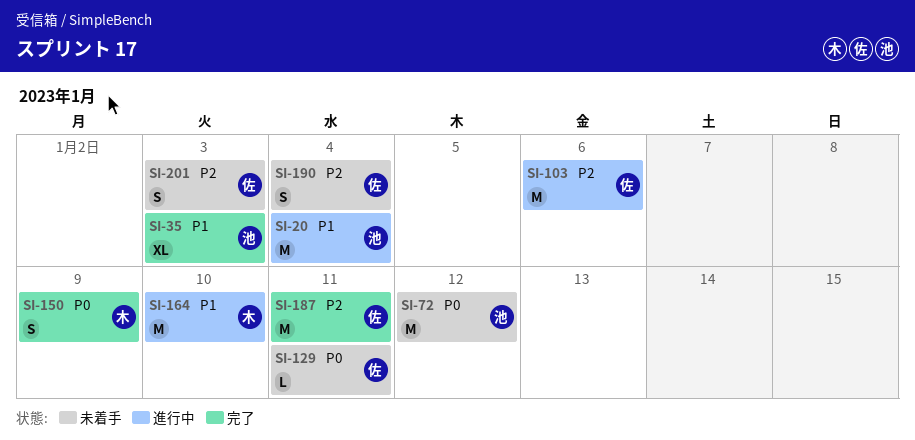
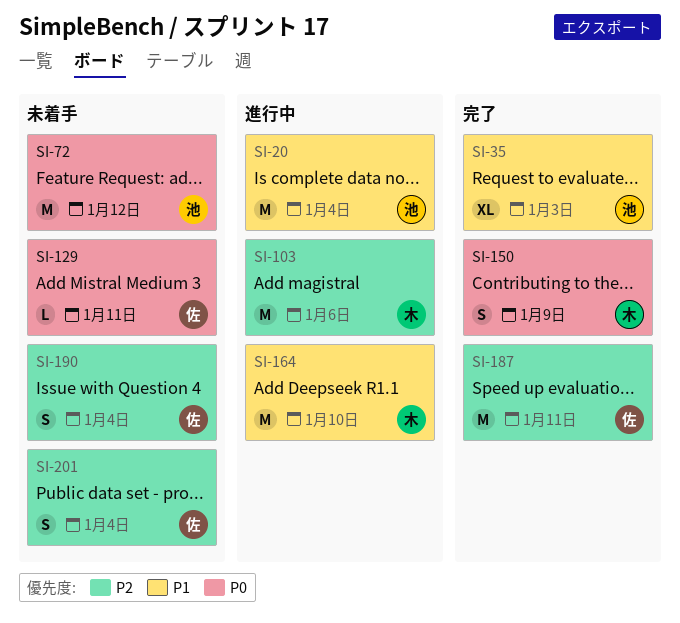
SI-103, owner: 佐 -> 木
SI-201, due: Jan 3 -> Jan 4

